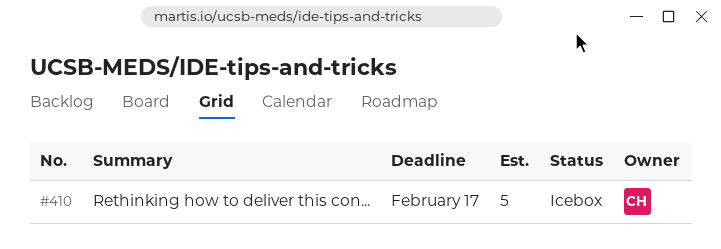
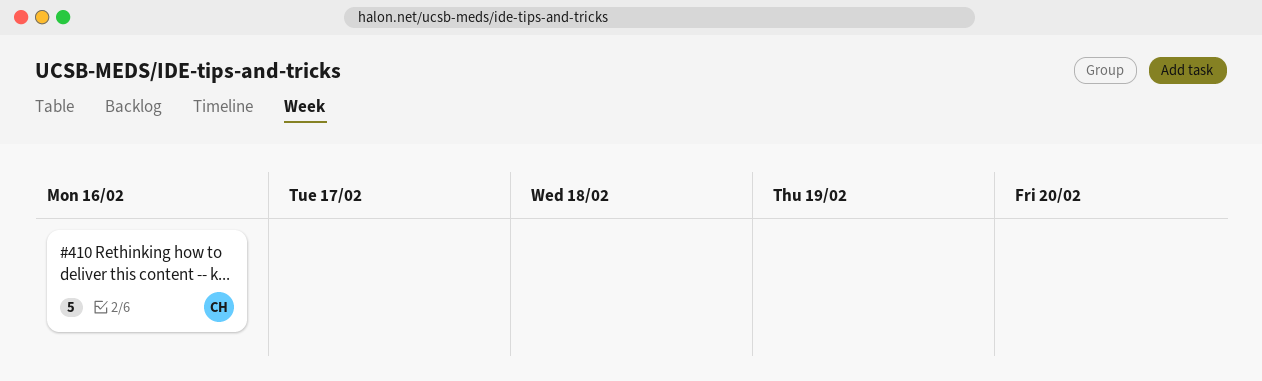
#410, due: Feb 17 -> Feb 16

